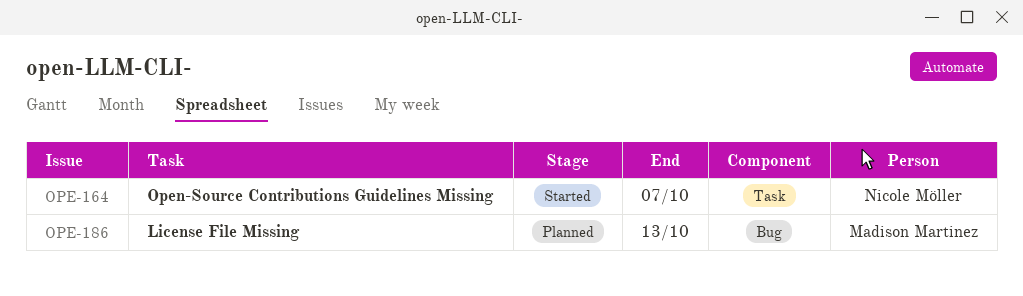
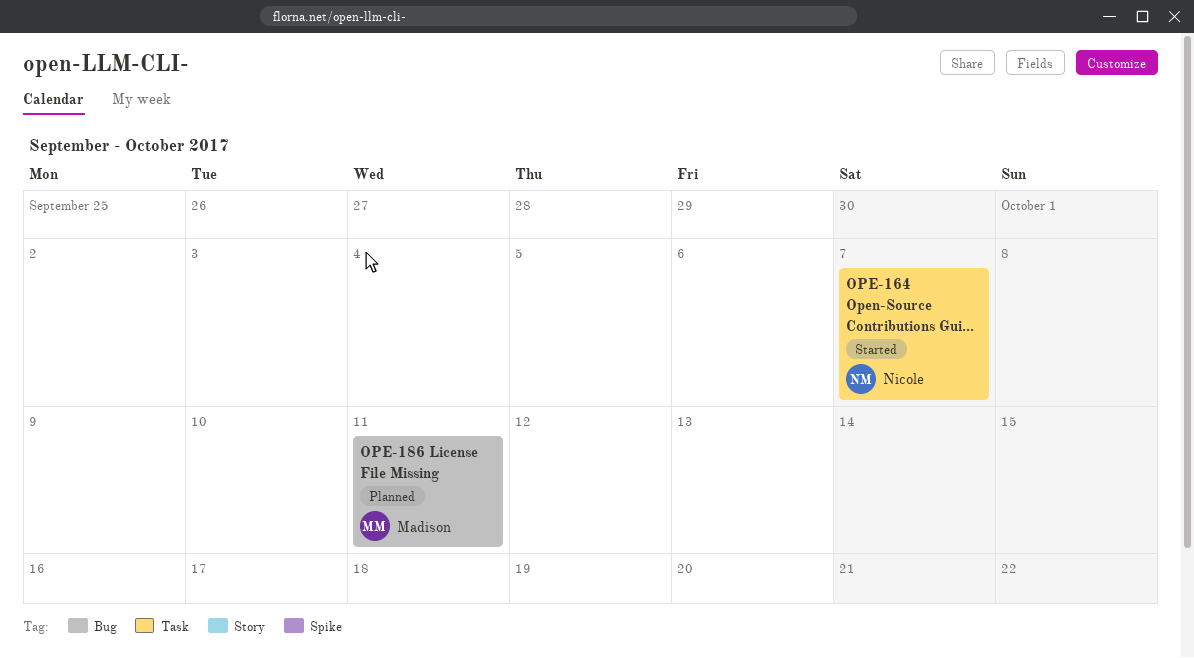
OPE-186, due: Oct 13 -> Oct 11

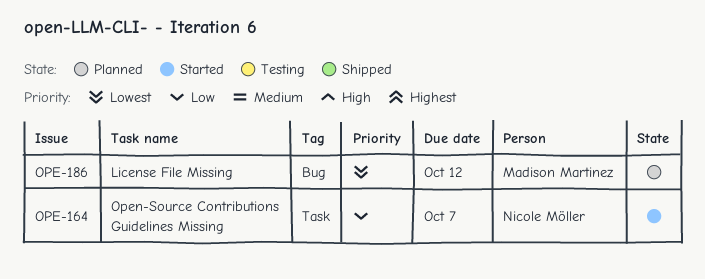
OPE-186, due: Oct 11 -> Oct 12

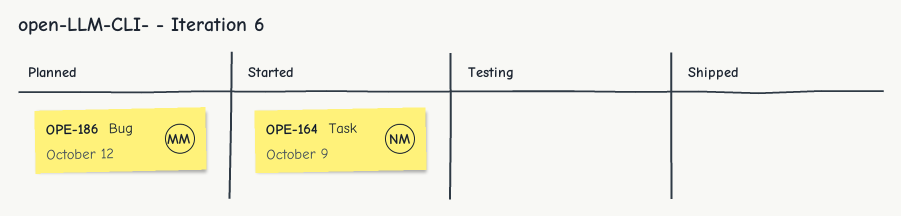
OPE-164, due: Oct 7 -> Oct 9

